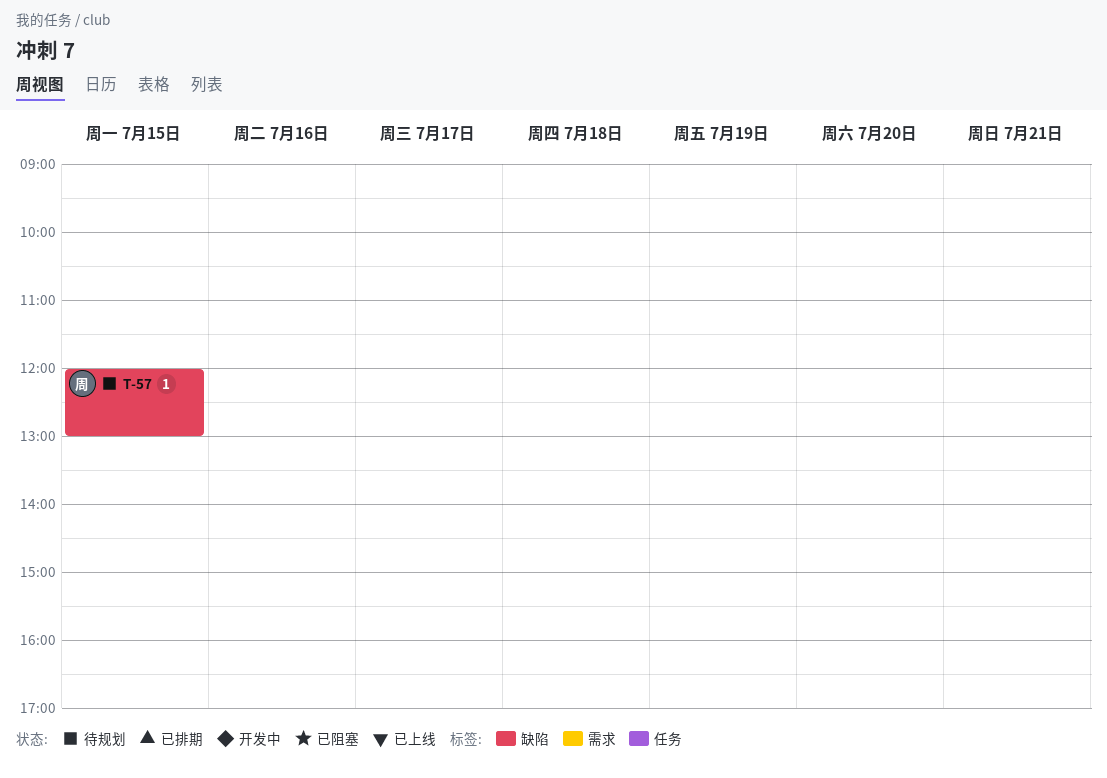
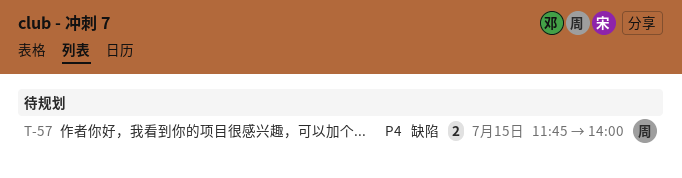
T-57, estimate: 1 -> 2
T-57, begins: 12:00 -> 11:45
T-57, ends: 13:00 -> 14:00

